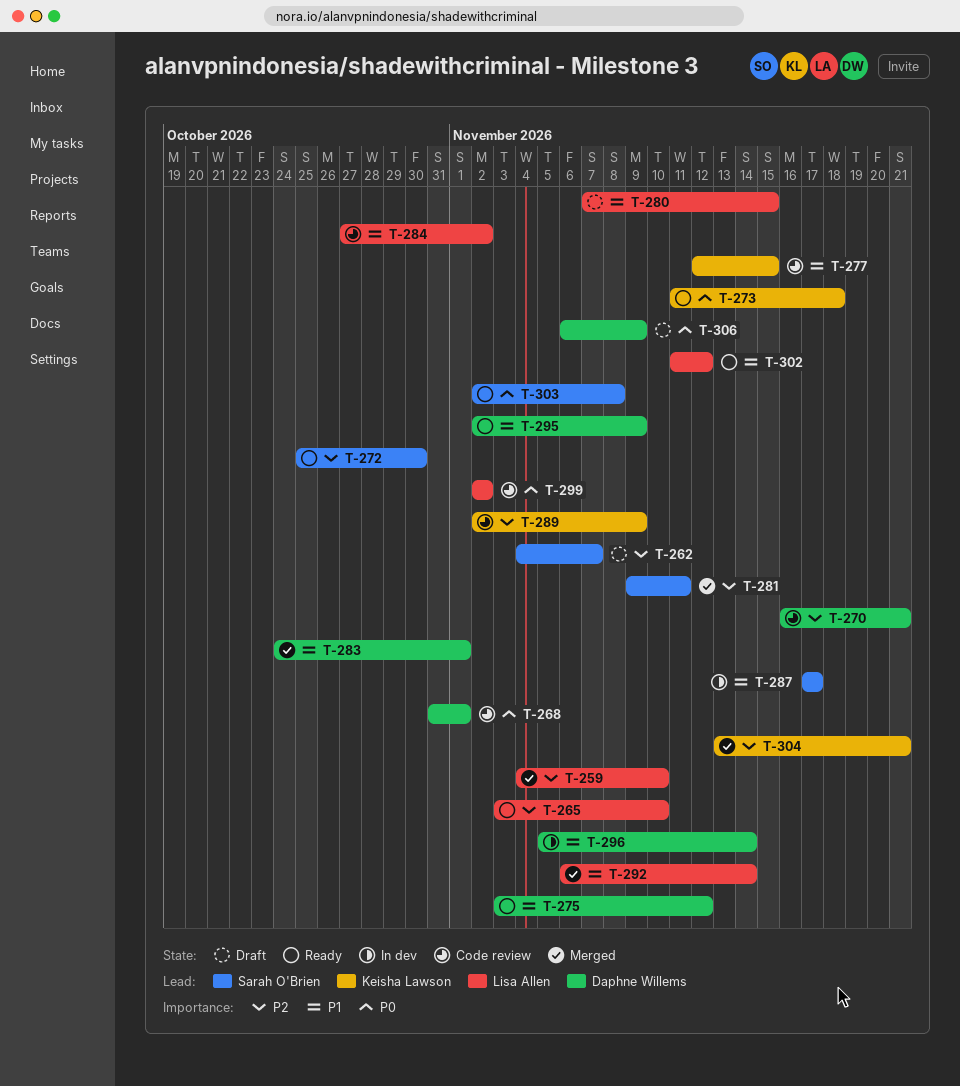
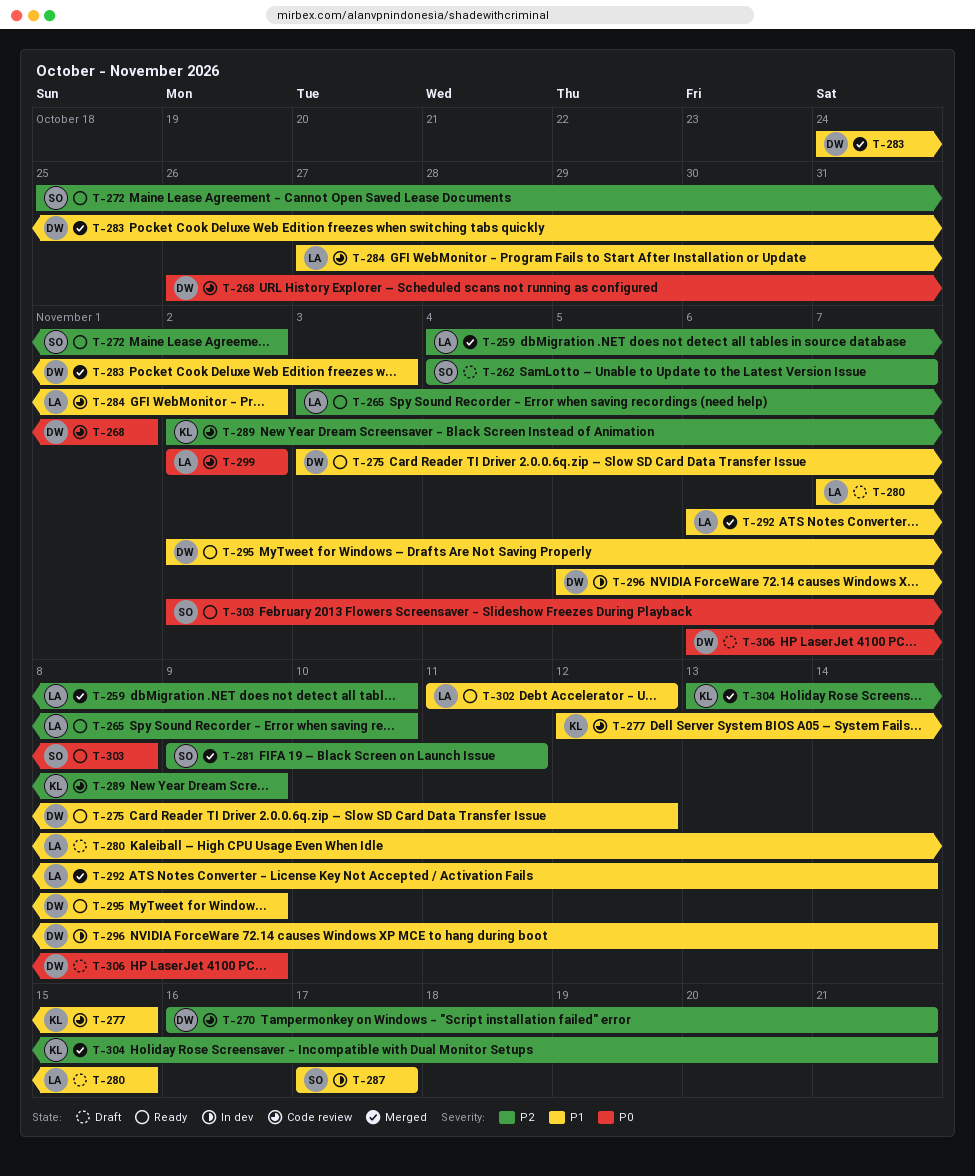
T-268, start: Oct 31 -> Oct 26
T-272, due: Oct 30 -> Nov 2
T-273: present -> none
T-283, due: Nov 1 -> Nov 3

